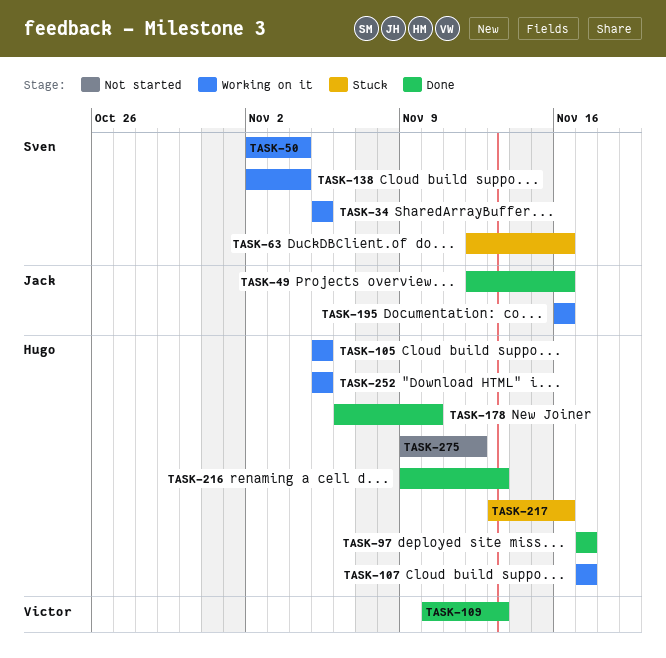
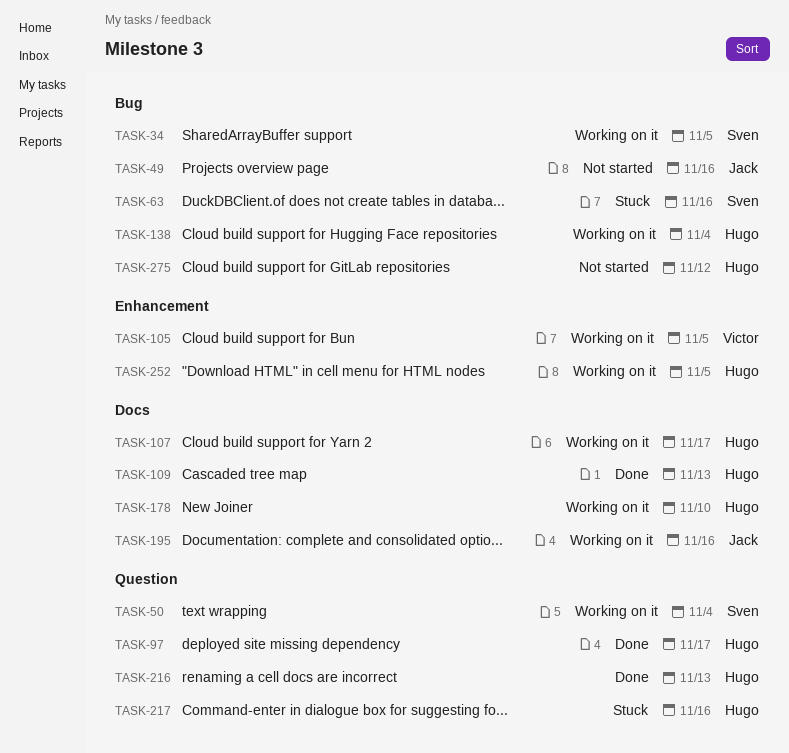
TASK-49, status: Done -> Not started
TASK-105, owner: Hugo -> Victor
TASK-109, owner: Victor -> Hugo
TASK-138, owner: Sven -> Hugo
TASK-178, status: Done -> Working on it

